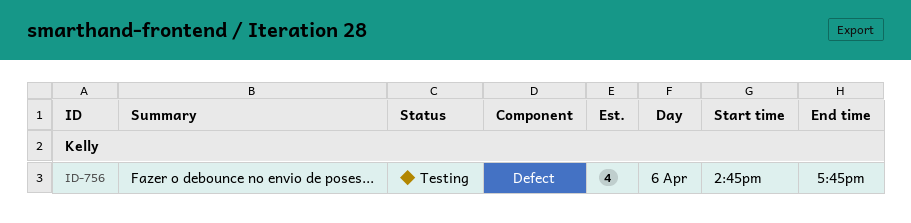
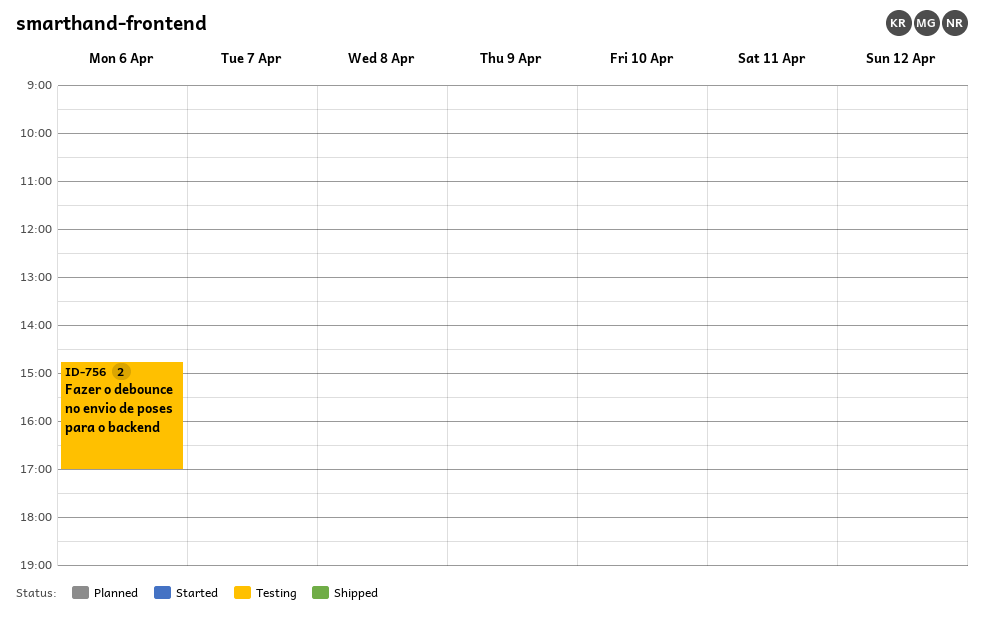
ID-756, estimate: 4 -> 2
ID-756, ends: 17:45 -> 17:00

